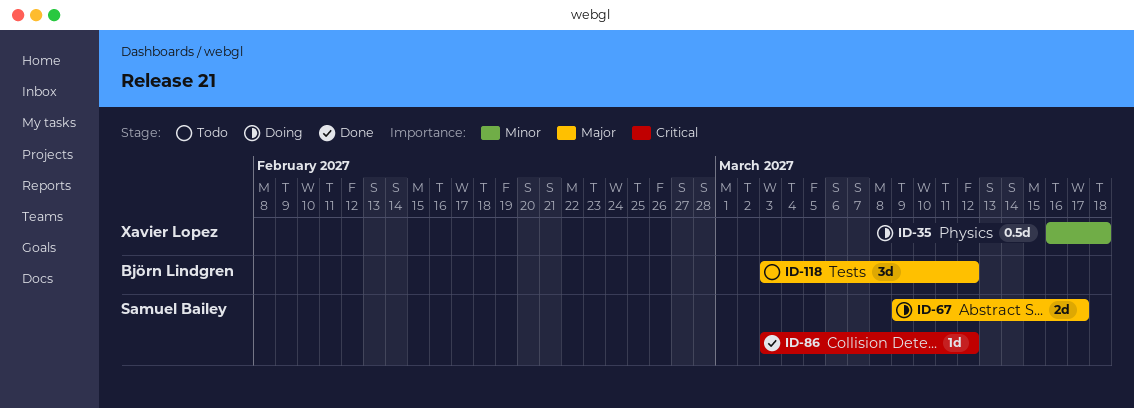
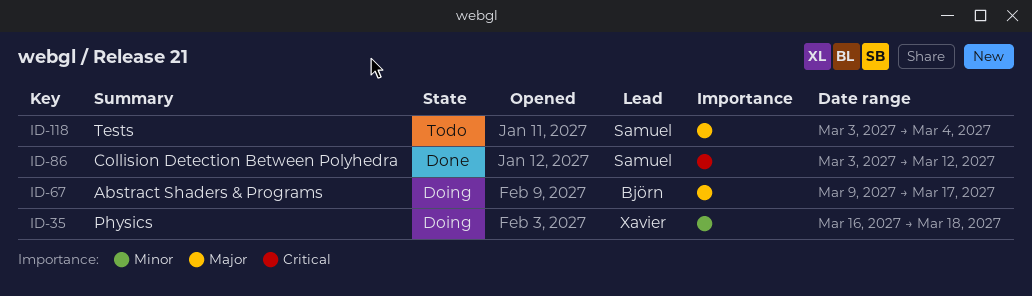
ID-67, owner: Samuel Bailey -> Björn Lindgren
ID-118, owner: Björn Lindgren -> Samuel Bailey
ID-118, due: Mar 12 -> Mar 4

